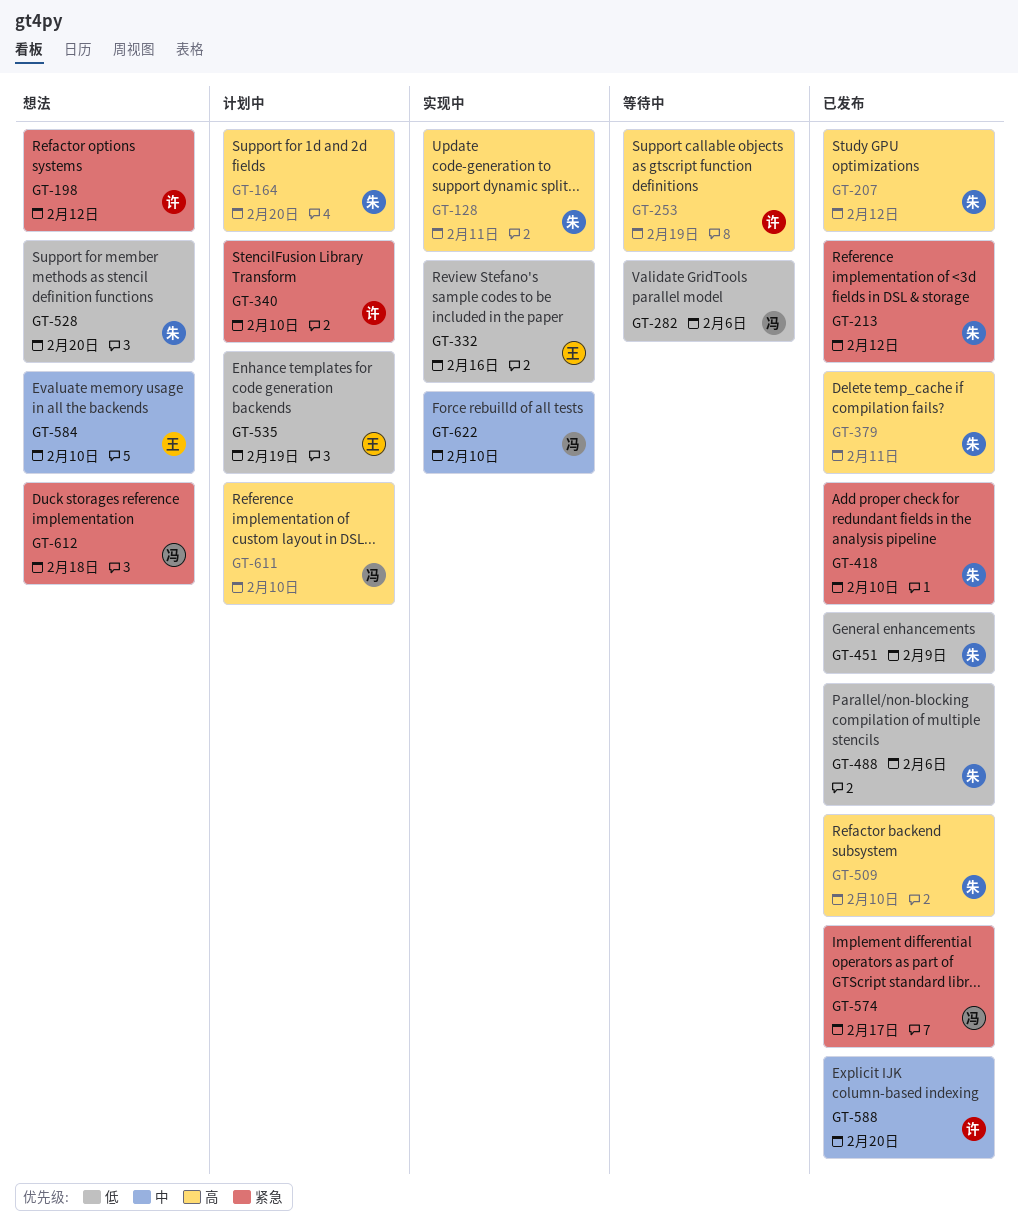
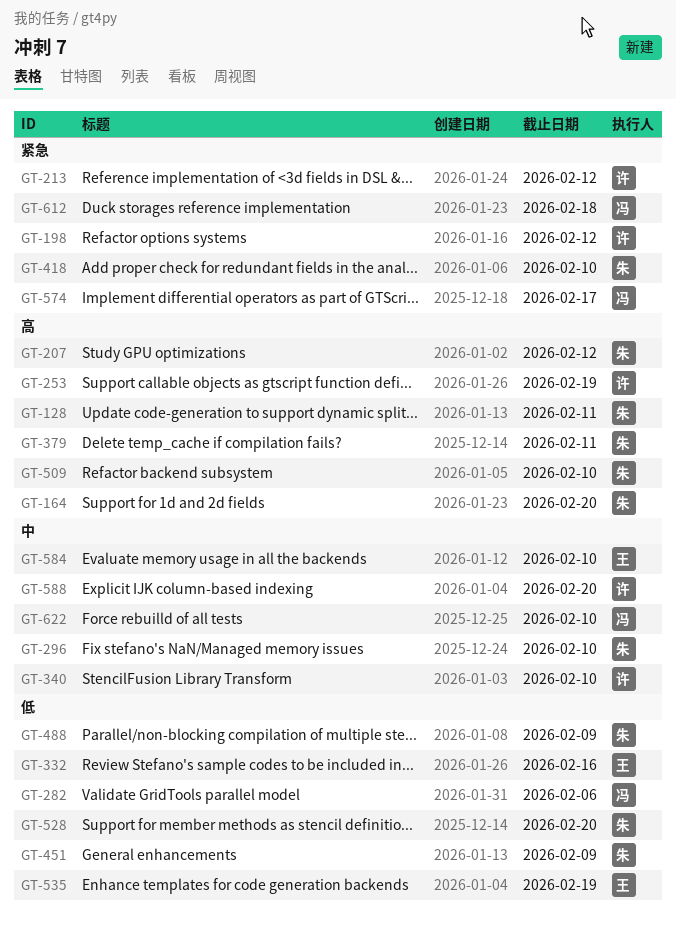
GT-213, owner: 朱 -> 许
GT-296: none -> present
GT-340, priority: 紧急 -> 中
GT-488, due: Feb 6 -> Feb 9
GT-611: present -> none

